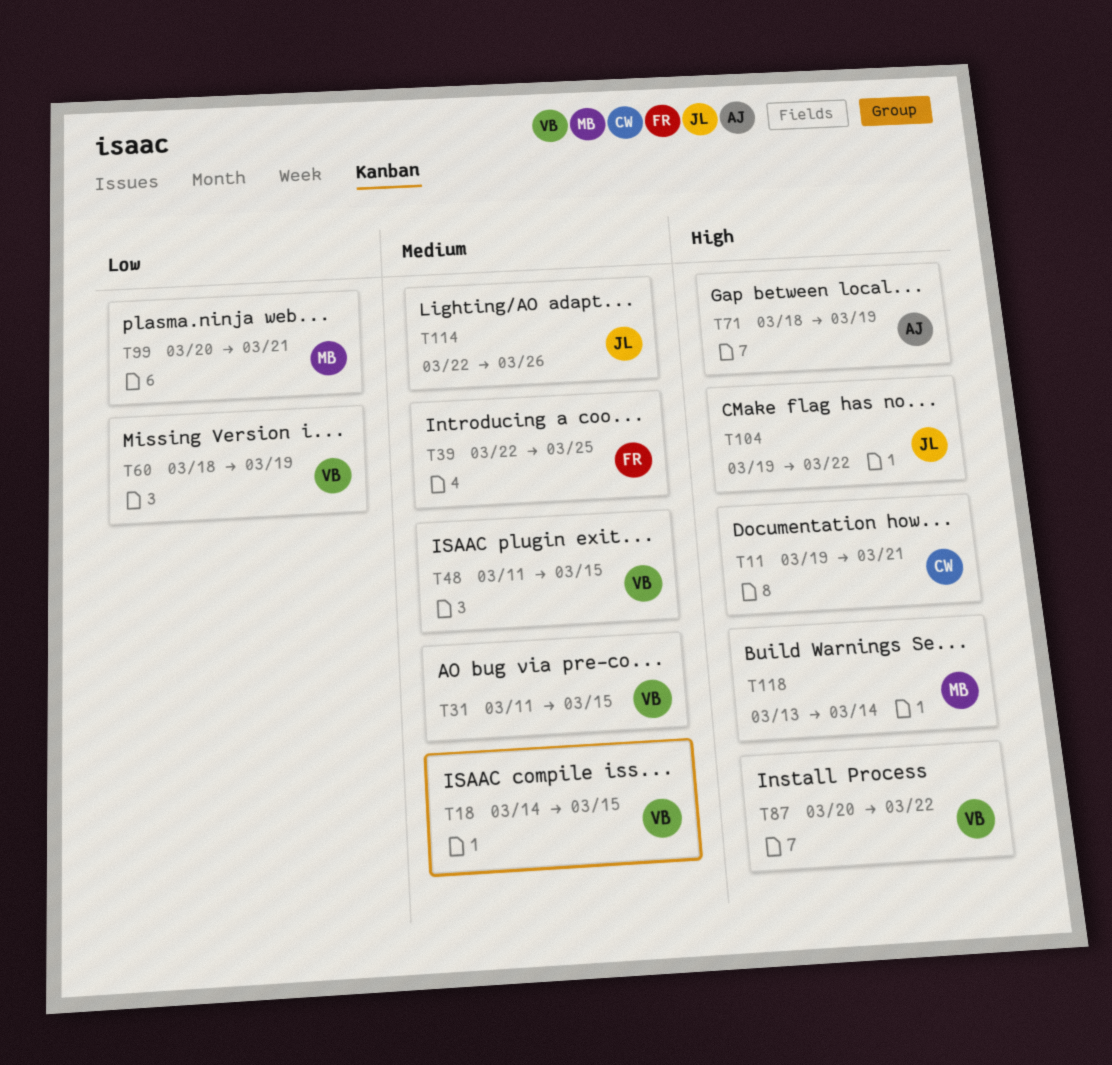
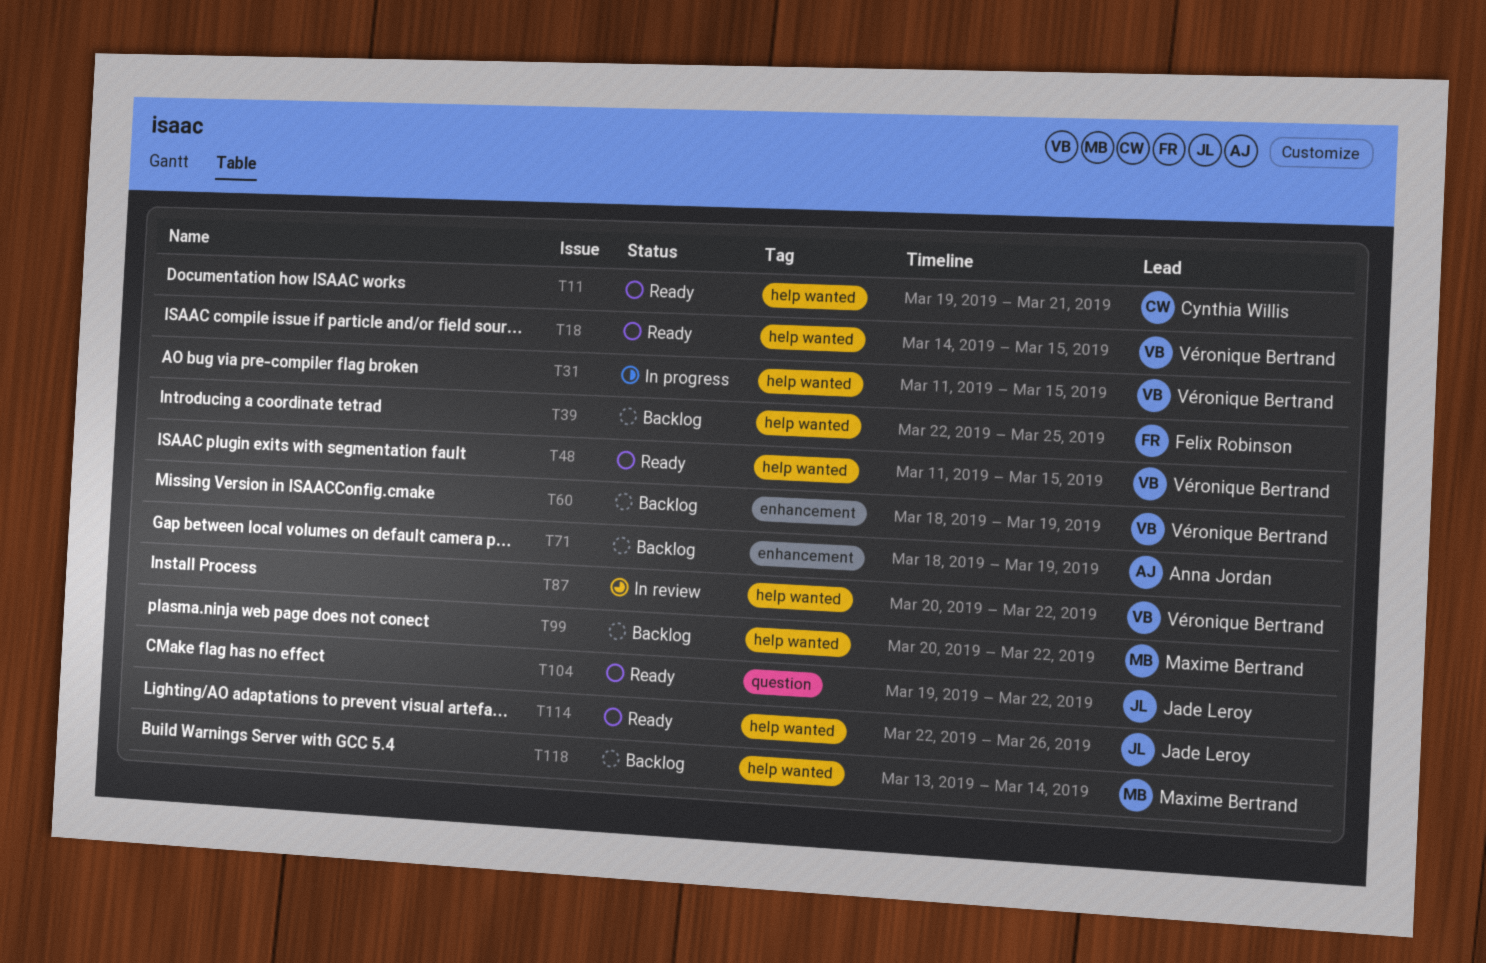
T99, due: Mar 21 -> Mar 22

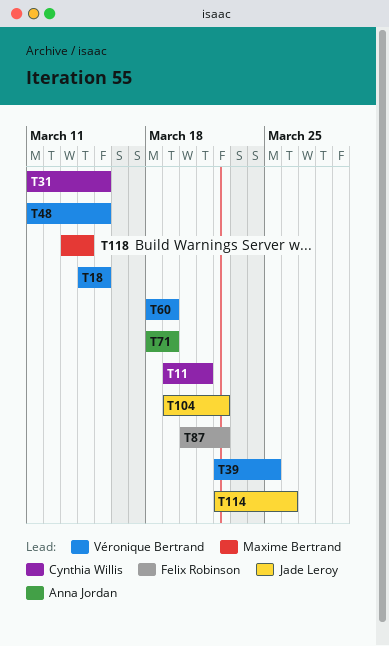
T31, owner: Véronique Bertrand -> Cynthia Willis
T39, owner: Felix Robinson -> Véronique Bertrand
T87, owner: Véronique Bertrand -> Felix Robinson
T99: present -> none

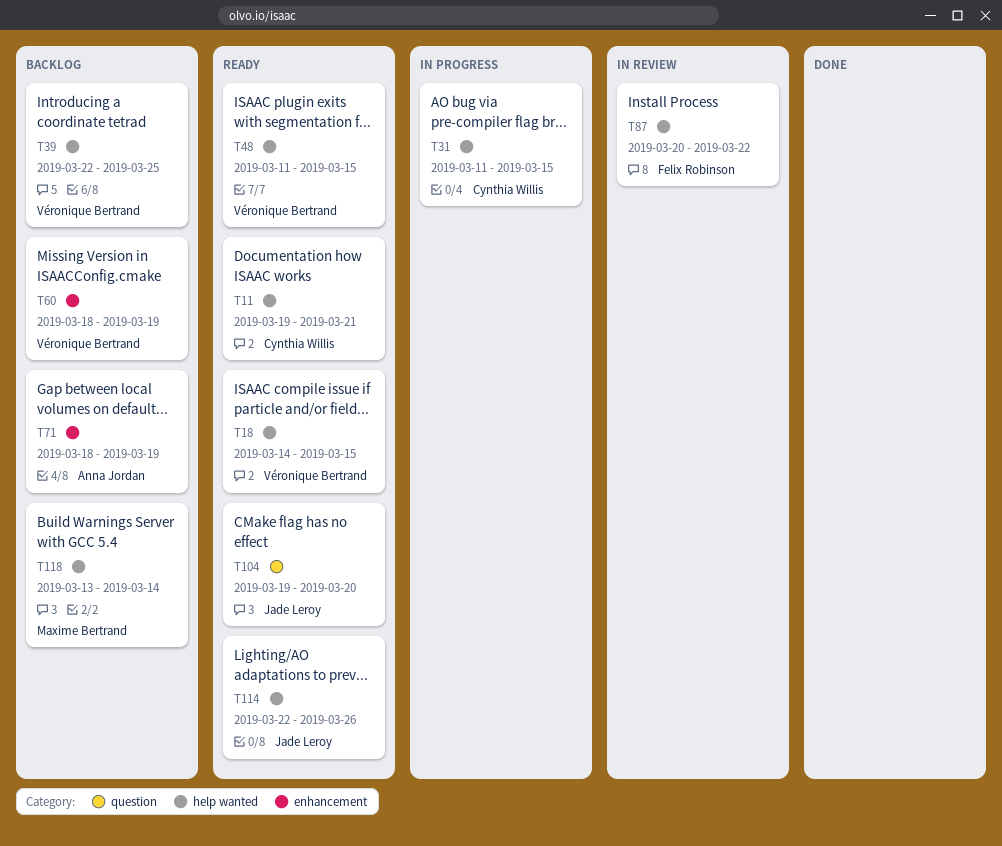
T104, due: Mar 22 -> Mar 20

